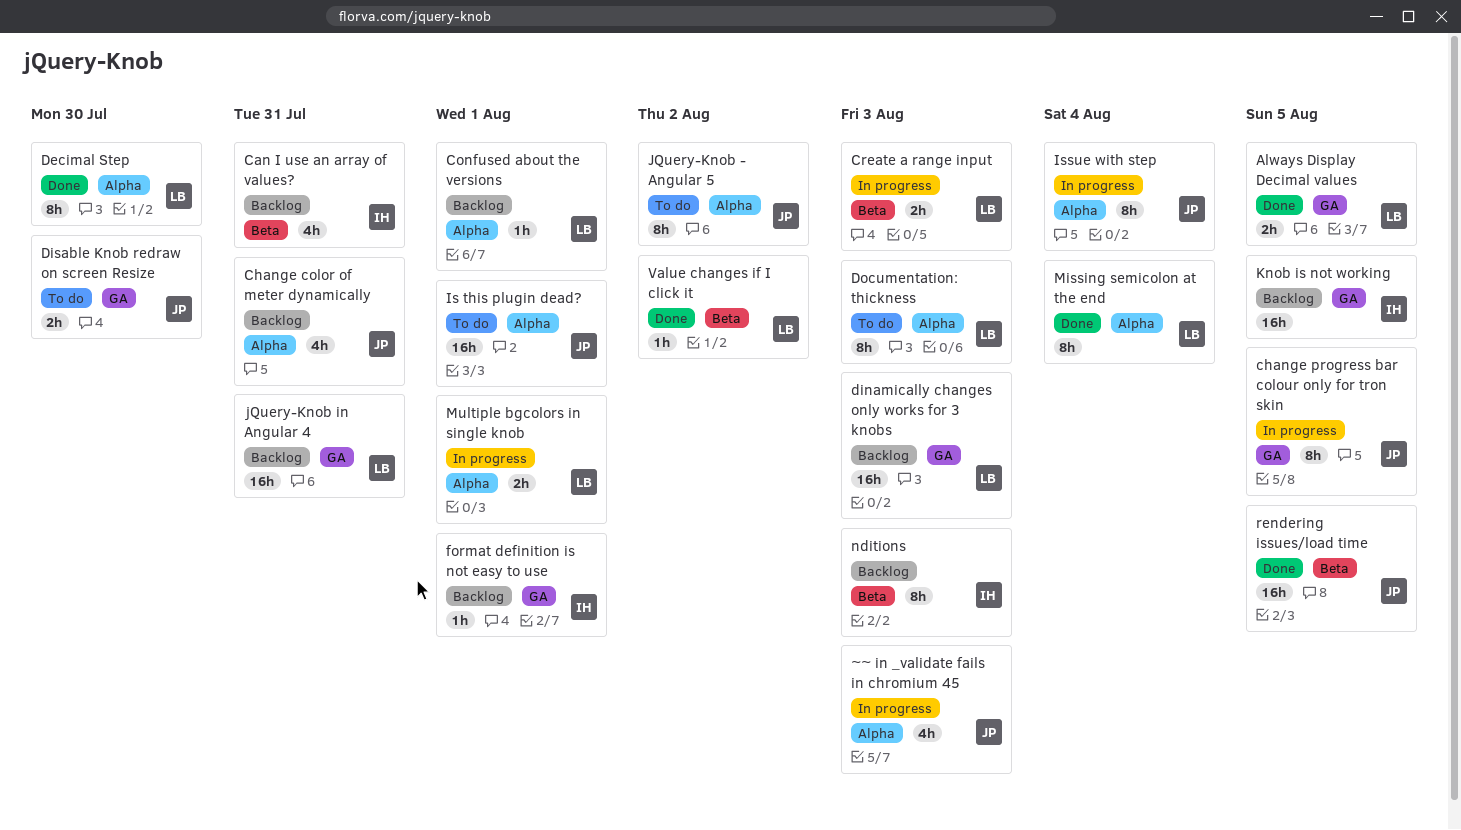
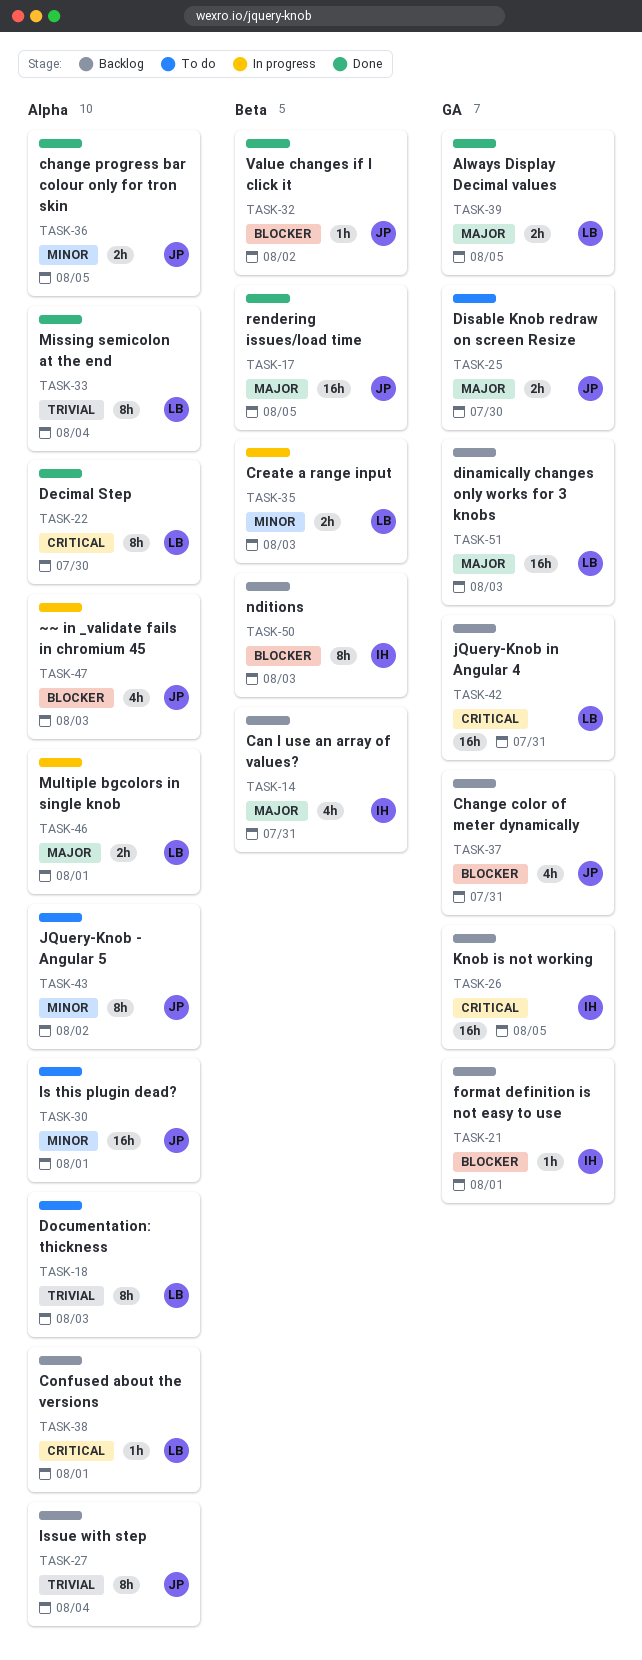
Change color of meter dynamically, label: Alpha -> GA
change progress bar colour only for tron skin, status: In progress -> Done
change progress bar colour only for tron skin, label: GA -> Alpha
change progress bar colour only for tron skin, estimate: 8h -> 2h
Issue with step, status: In progress -> Backlog
Value changes if I click it, owner: LB -> JP

